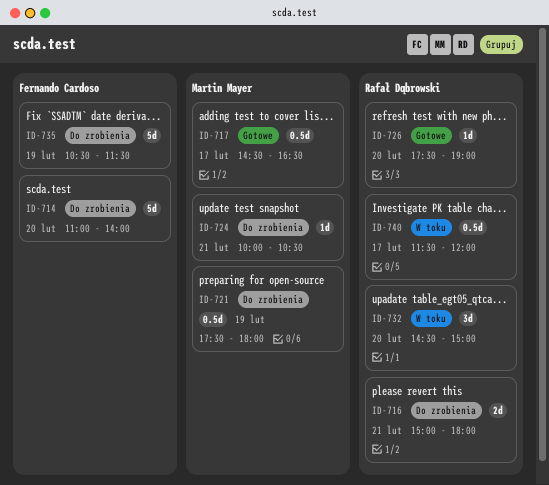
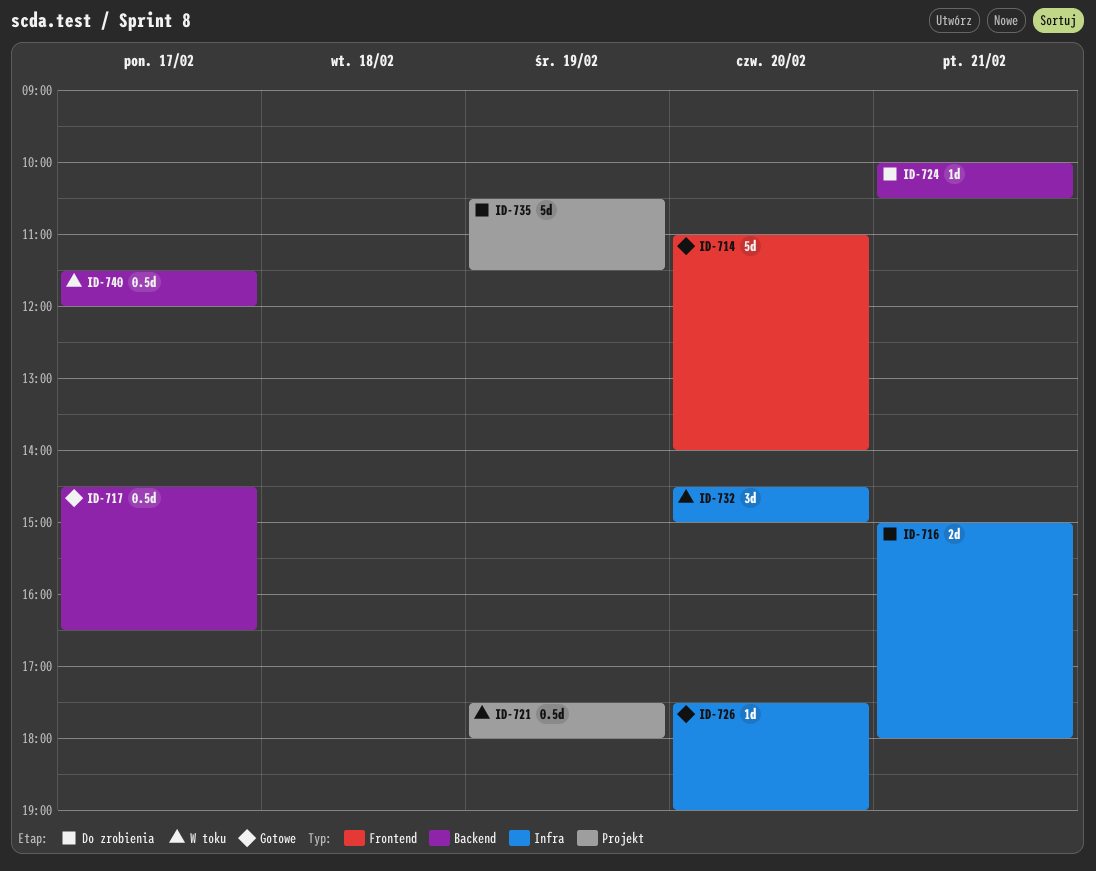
ID-714, status: Do zrobienia -> Gotowe
ID-721, status: Do zrobienia -> W toku

